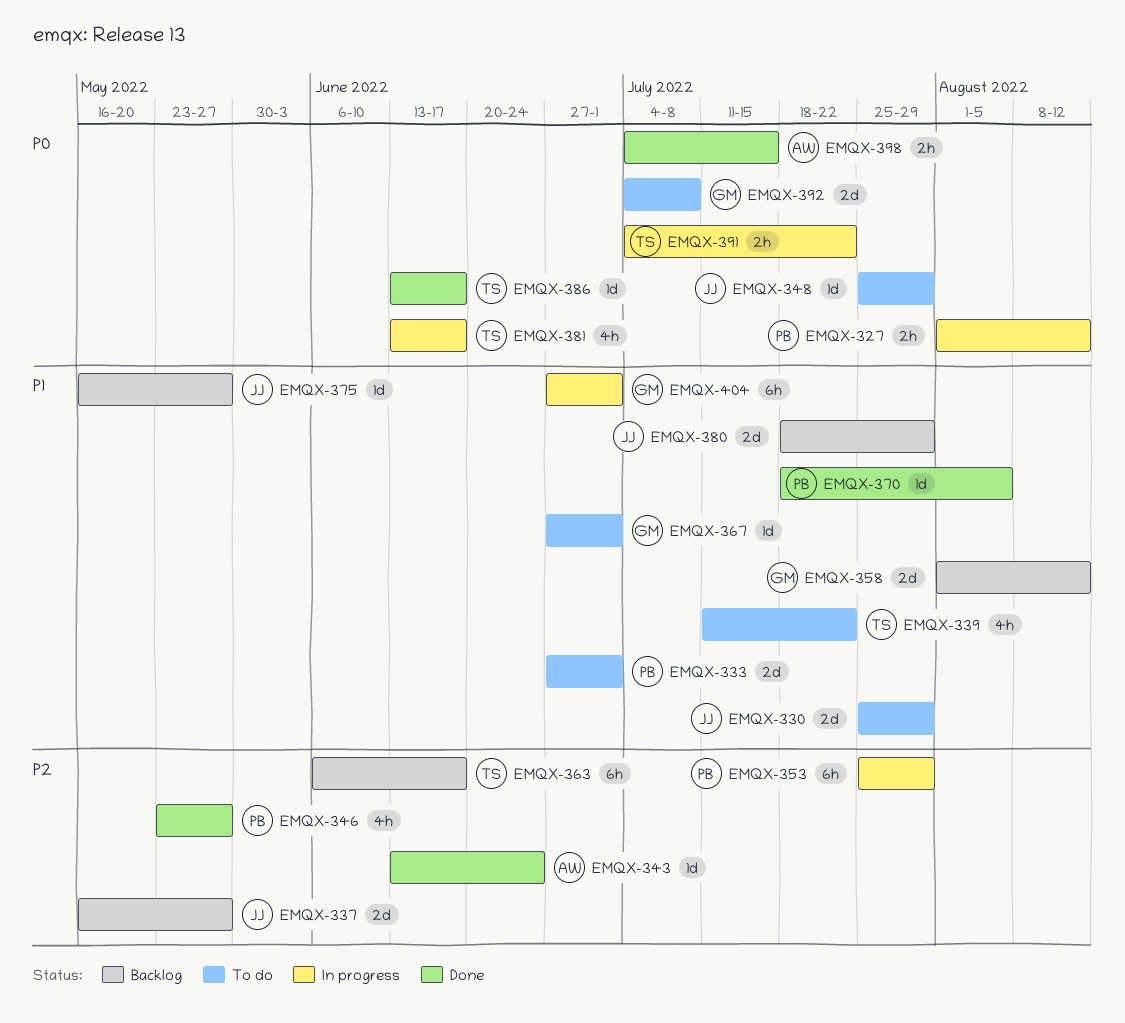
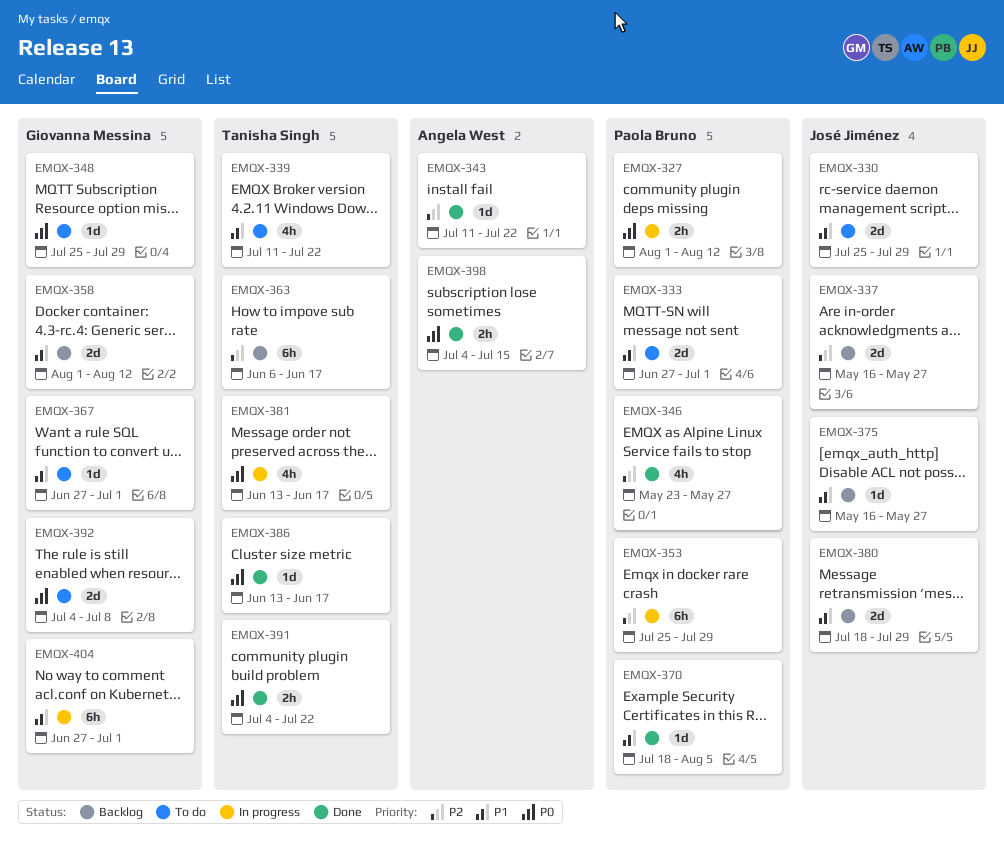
EMQX-343, start: Jun 13 -> Jul 11
EMQX-343, due: Jun 24 -> Jul 22
EMQX-348, owner: José Jiménez -> Giovanna Messina
EMQX-391, status: In progress -> Done

